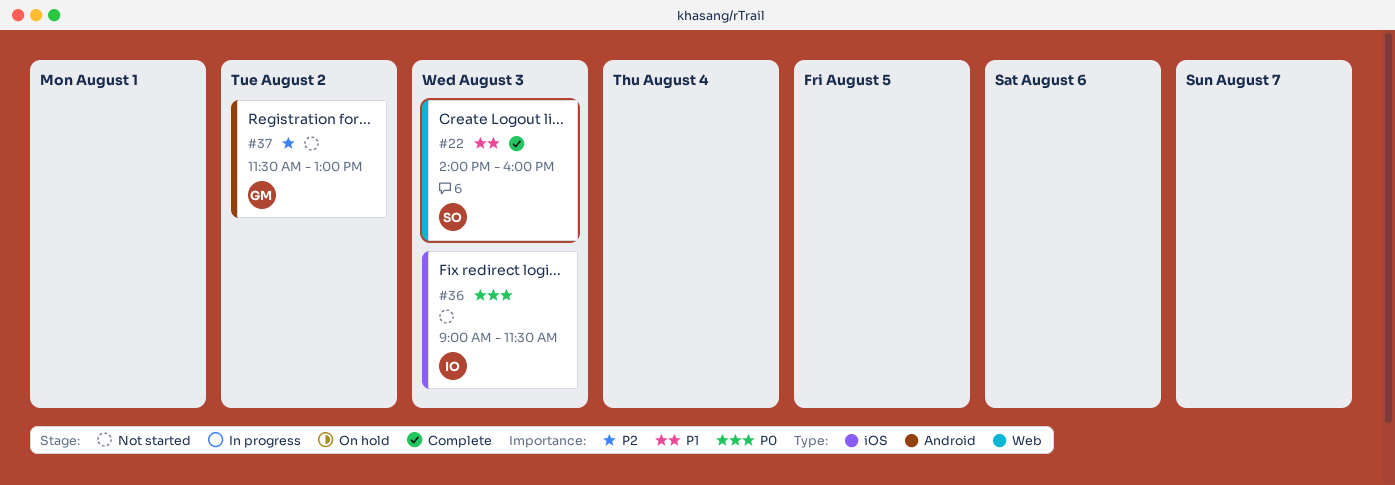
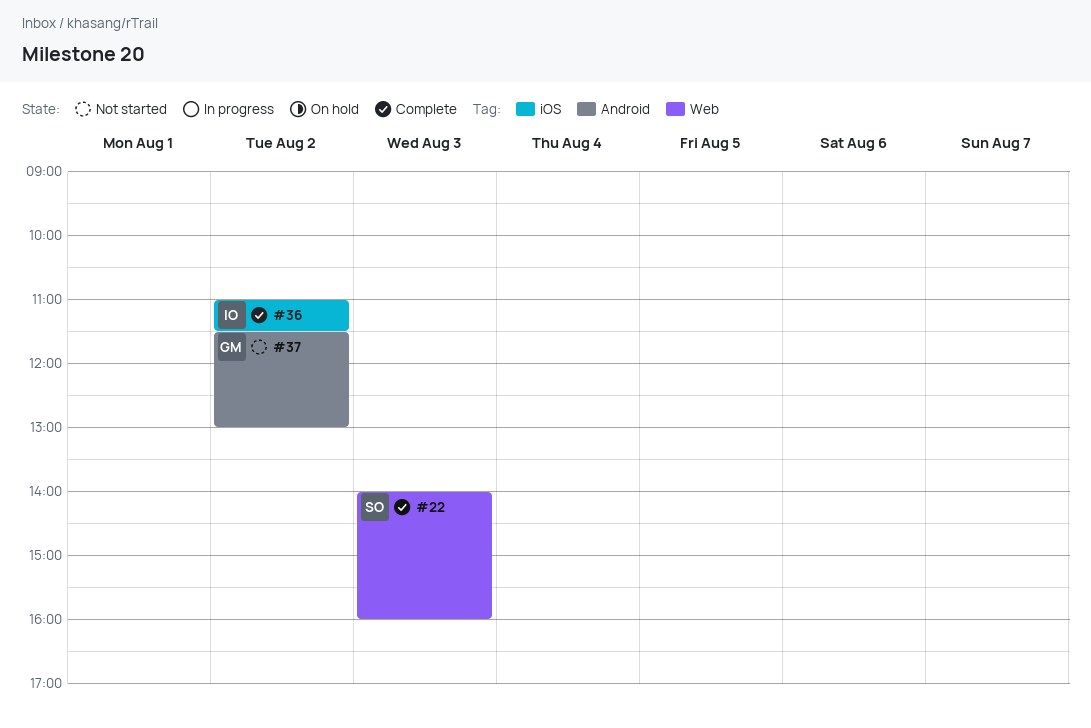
#36, status: Not started -> Complete
#36, day: Aug 3 -> Aug 2
#36, begins: 09:00 -> 11:00

